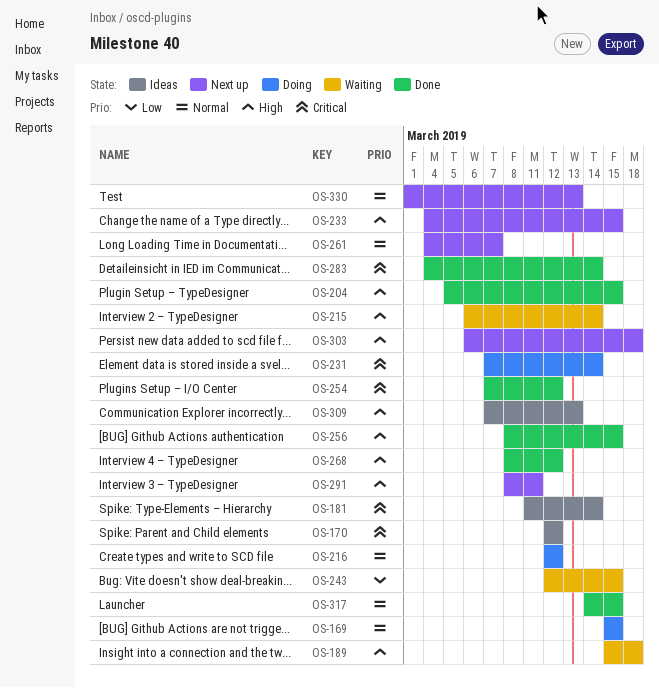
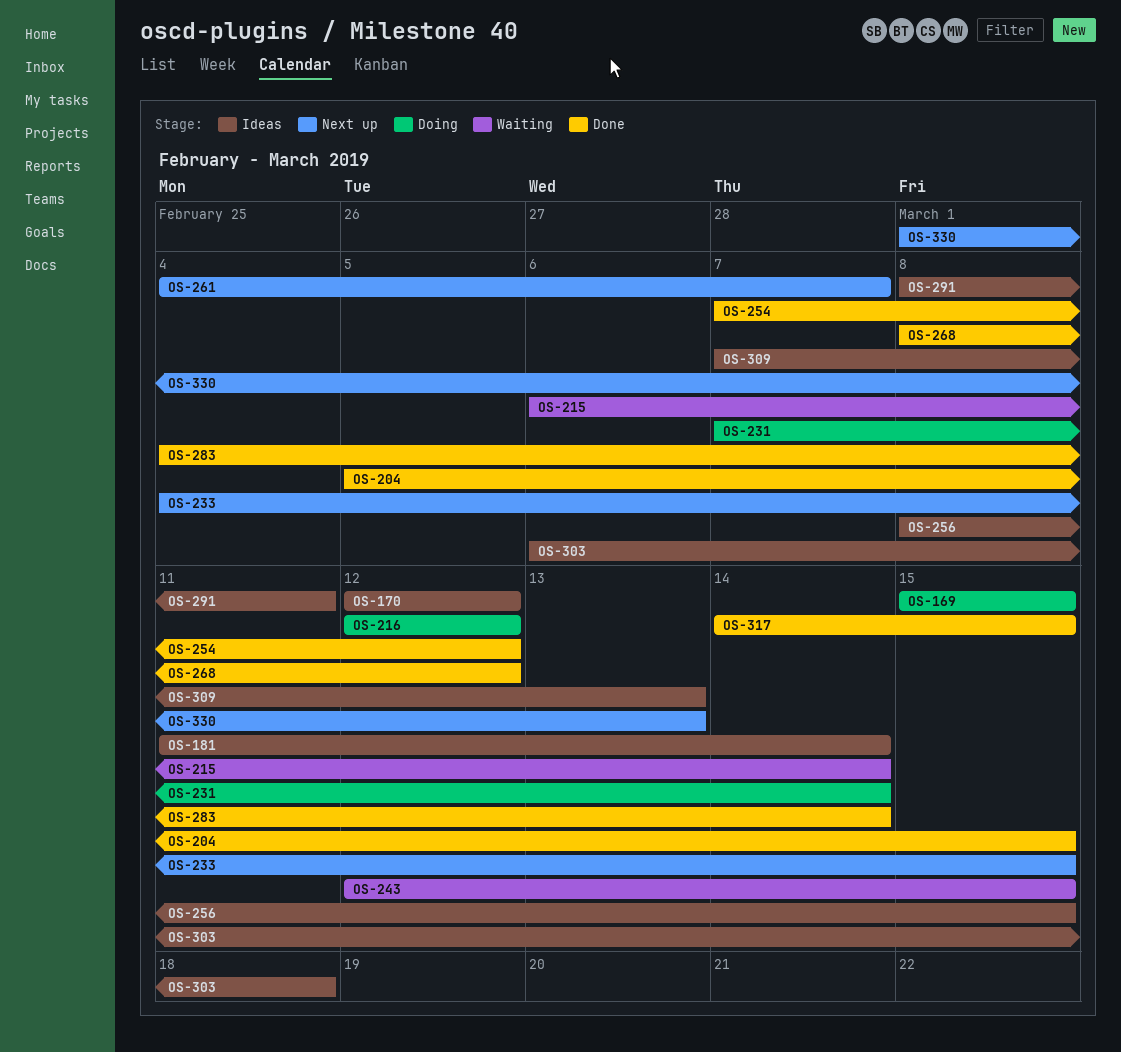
OS-189: present -> none
OS-256, status: Done -> Ideas
OS-291, status: Next up -> Ideas
OS-303, status: Next up -> Ideas

